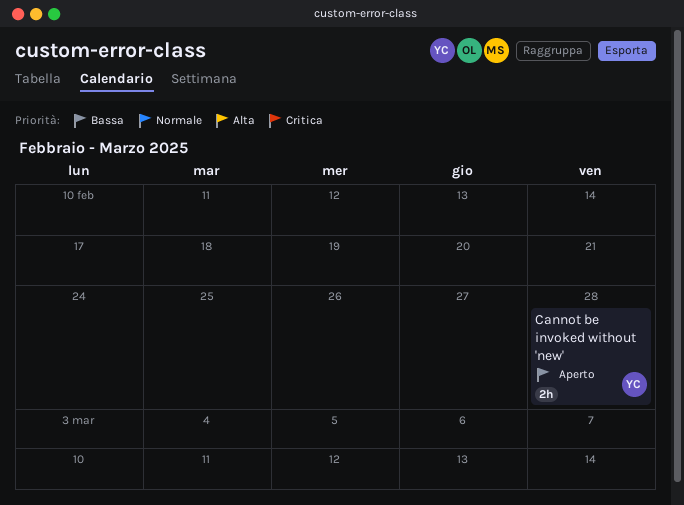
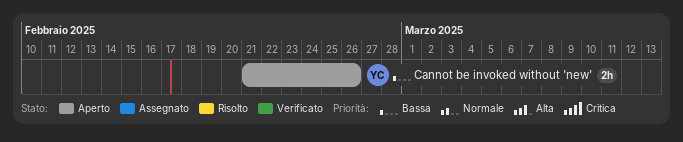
Cannot be invoked without 'new', due: Feb 28 -> Feb 26

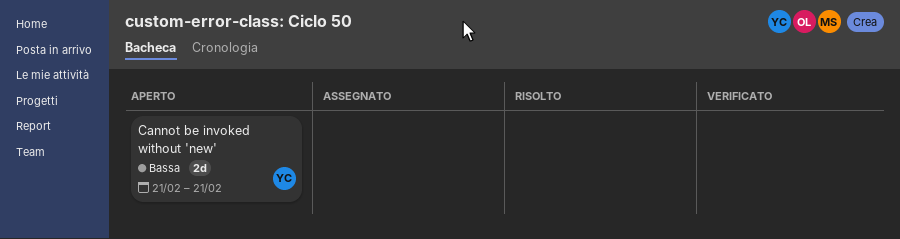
Cannot be invoked without 'new', estimate: 2h -> 2d
Cannot be invoked without 'new', due: Feb 26 -> Feb 21

